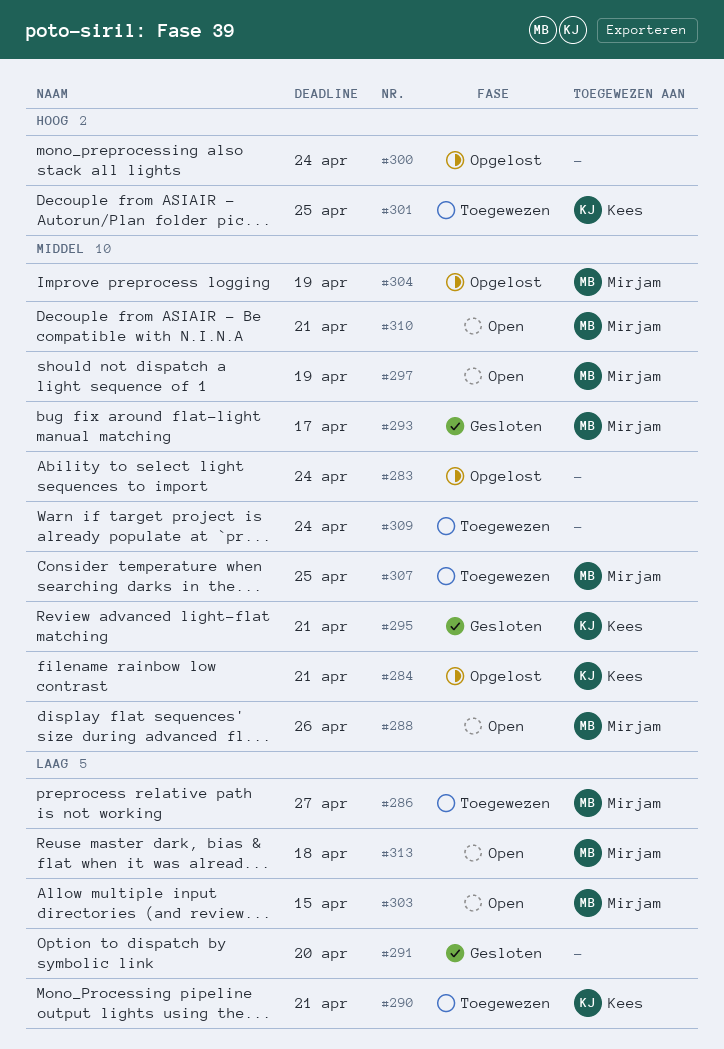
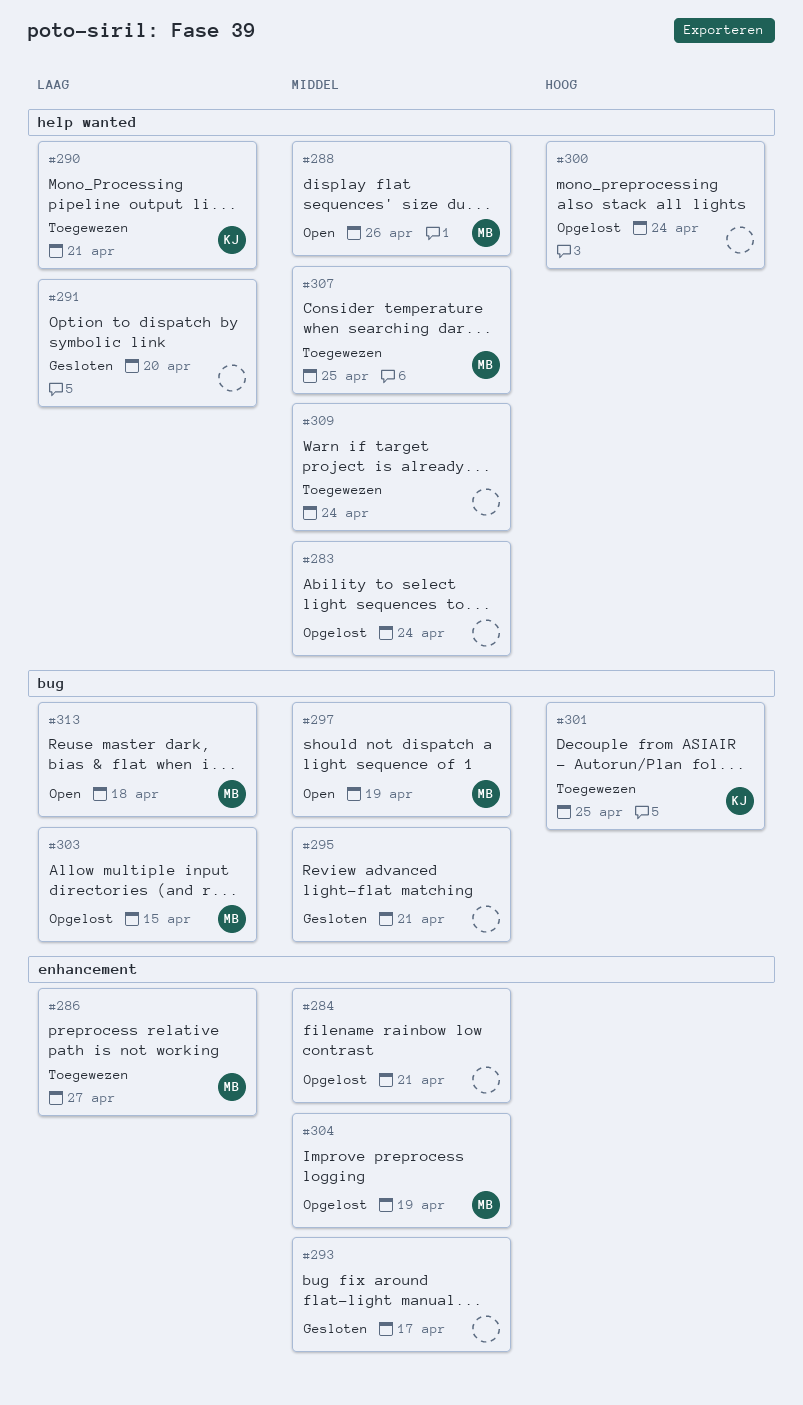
#284, owner: Kees -> none
#293, owner: Mirjam -> none
#295, owner: Kees -> none
#303, status: Open -> Opgelost
#310: present -> none

